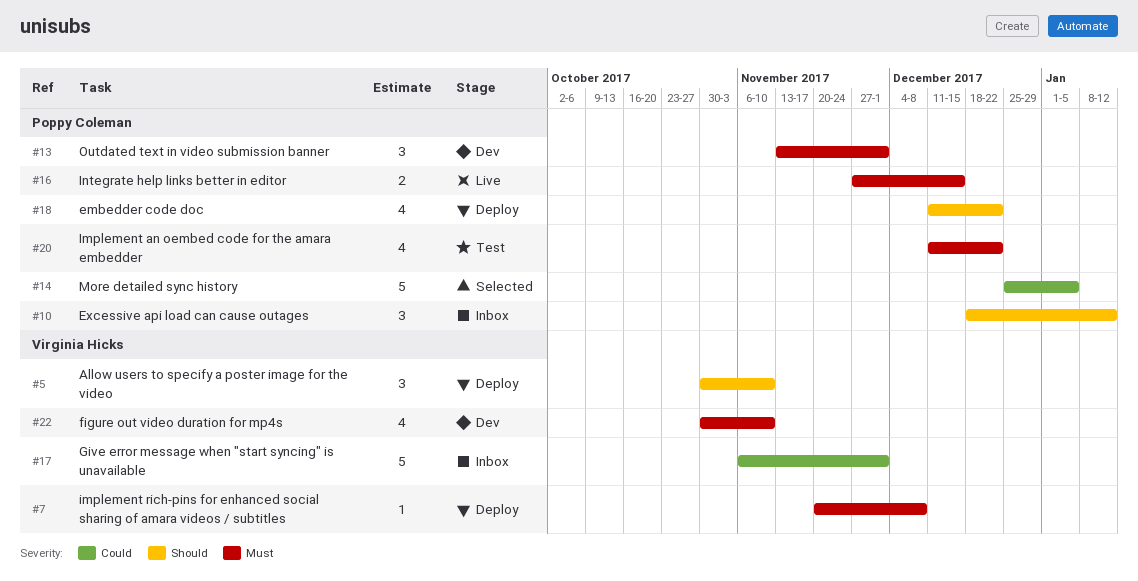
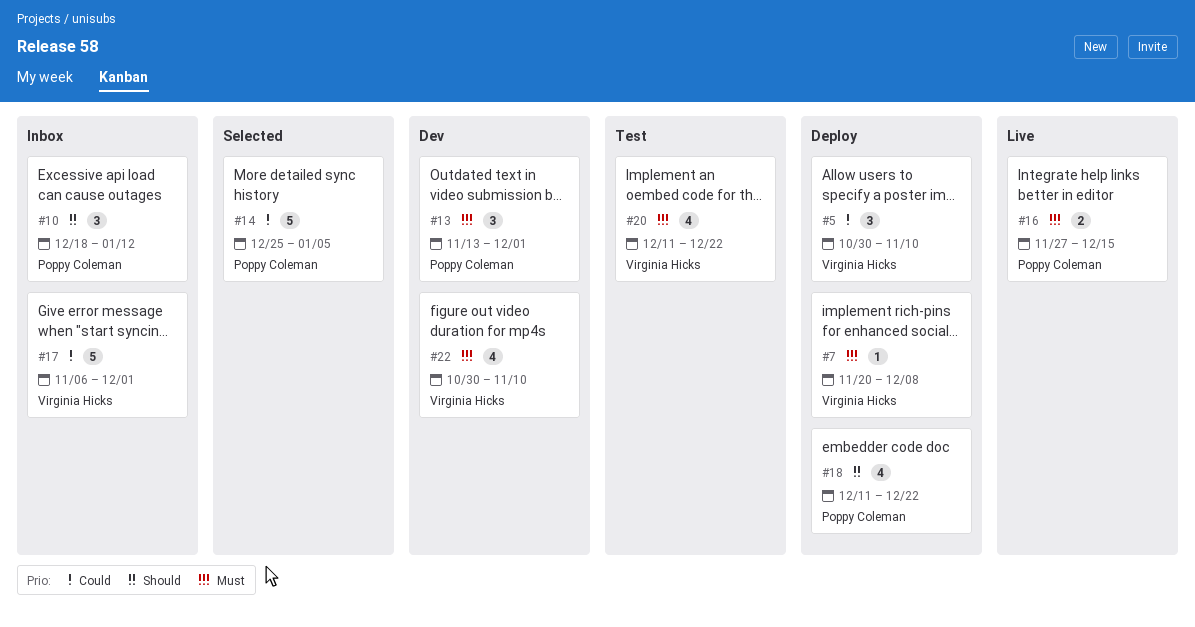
#5, priority: Should -> Could
#20, owner: Poppy Coleman -> Virginia Hicks

